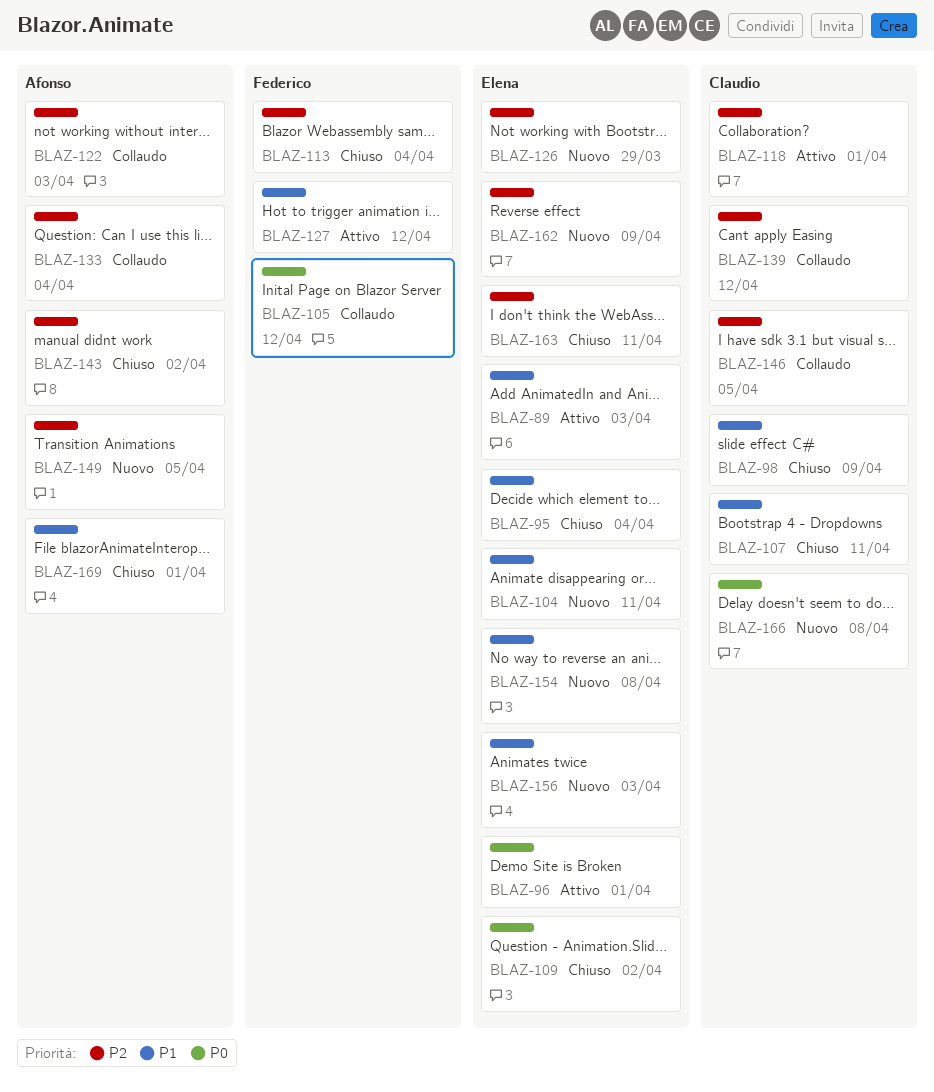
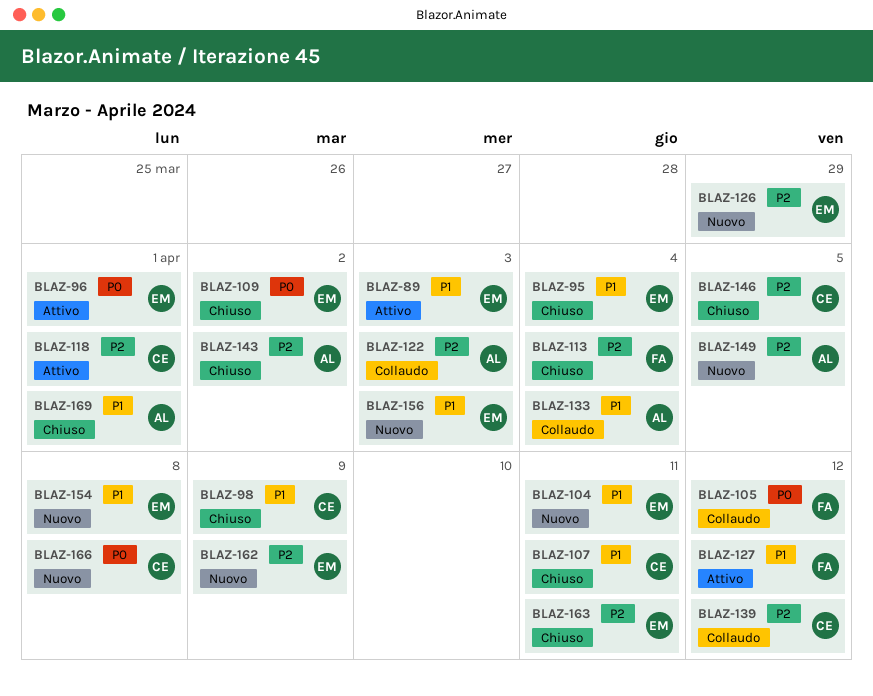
BLAZ-133, priority: P2 -> P1
BLAZ-146, status: Collaudo -> Chiuso

